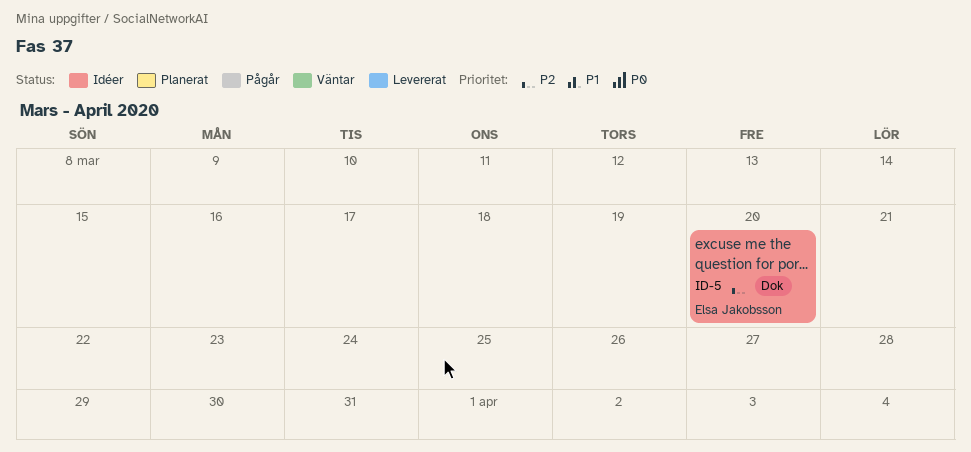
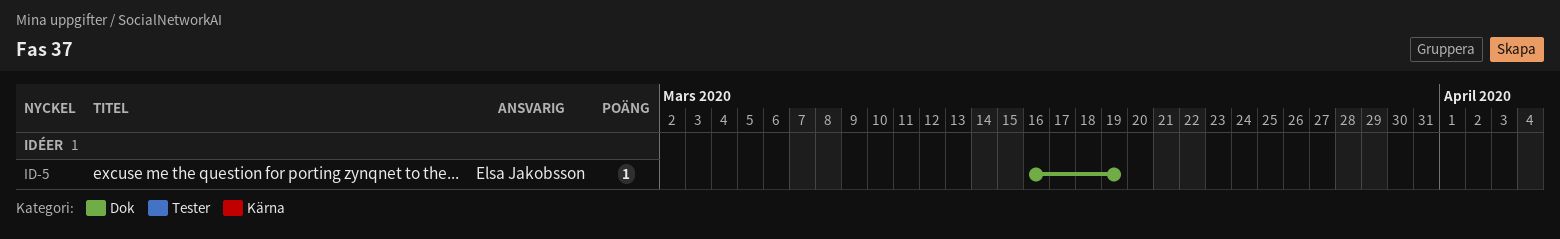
ID-5, due: Mar 20 -> Mar 19

